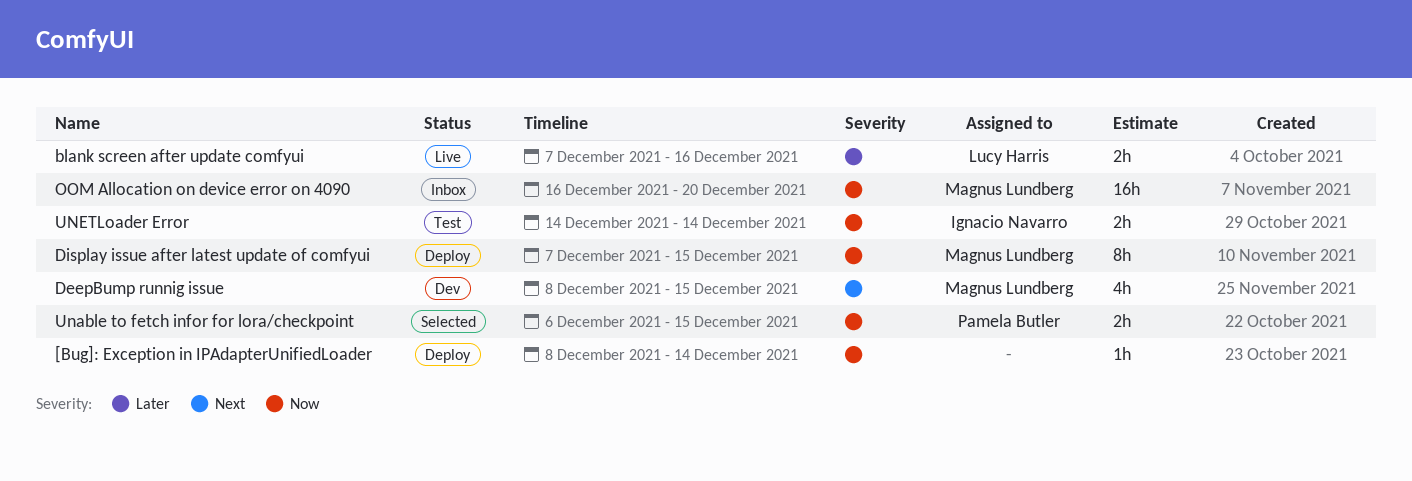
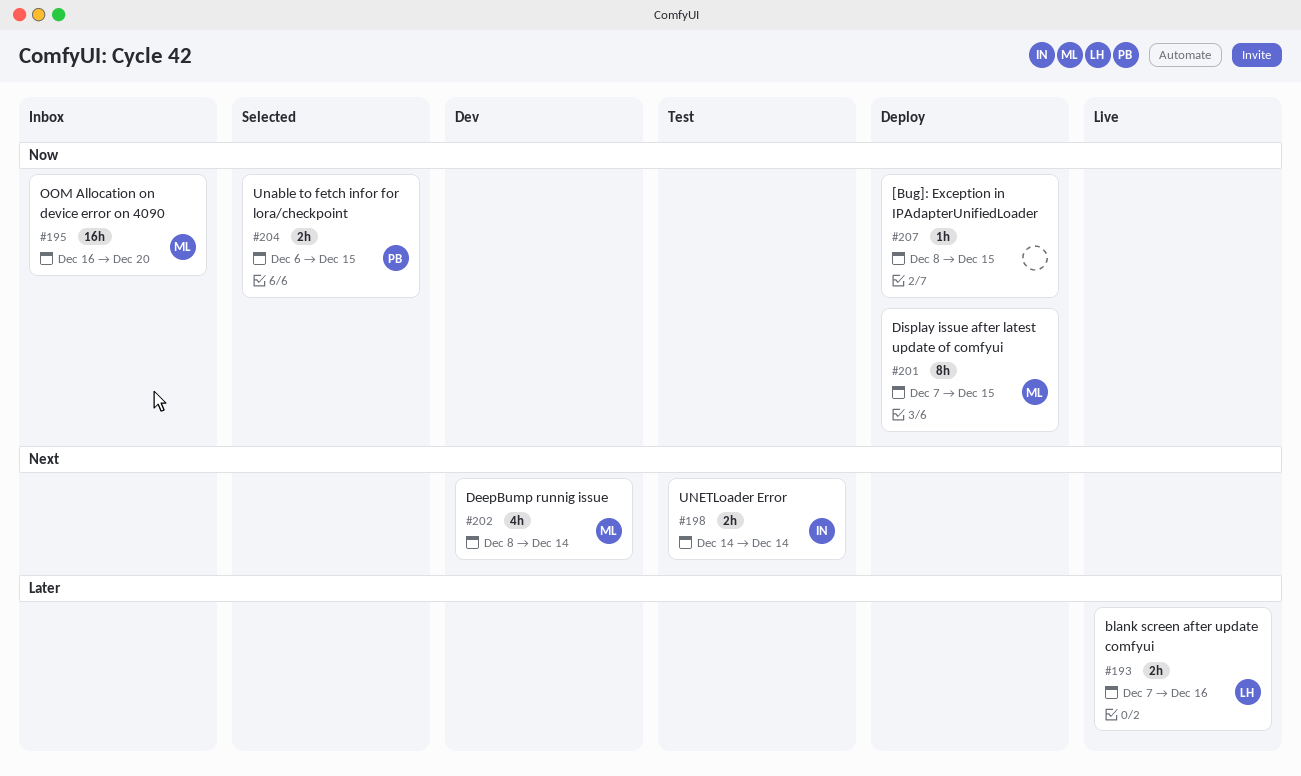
[Bug]: Exception in IPAdapterUnifiedLoader, due: Dec 14 -> Dec 15
DeepBump runnig issue, due: Dec 15 -> Dec 14
UNETLoader Error, priority: Now -> Next

